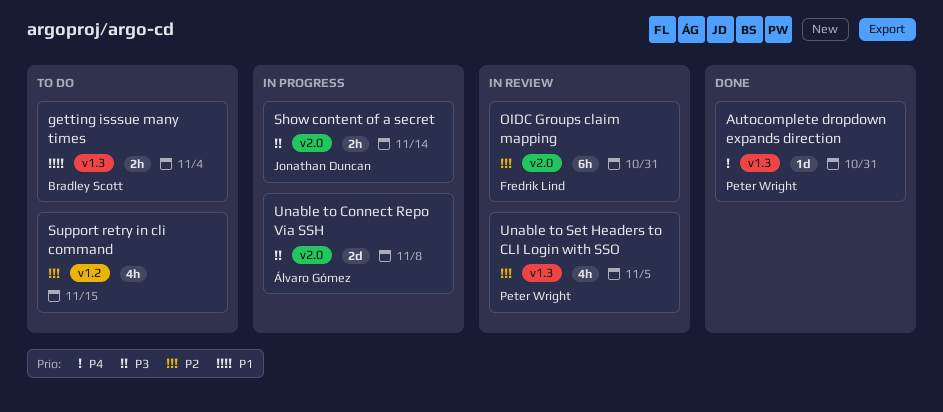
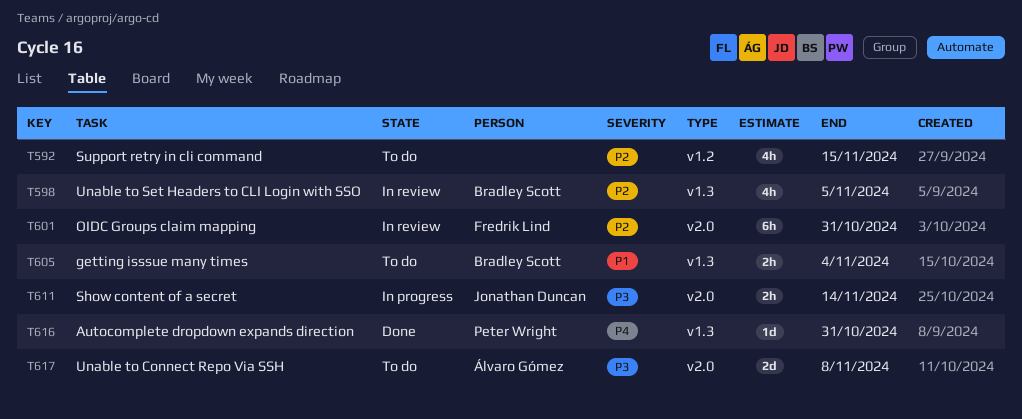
Unable to Connect Repo Via SSH, status: In progress -> To do
Unable to Set Headers to CLI Login with SSO, owner: Peter Wright -> Bradley Scott

